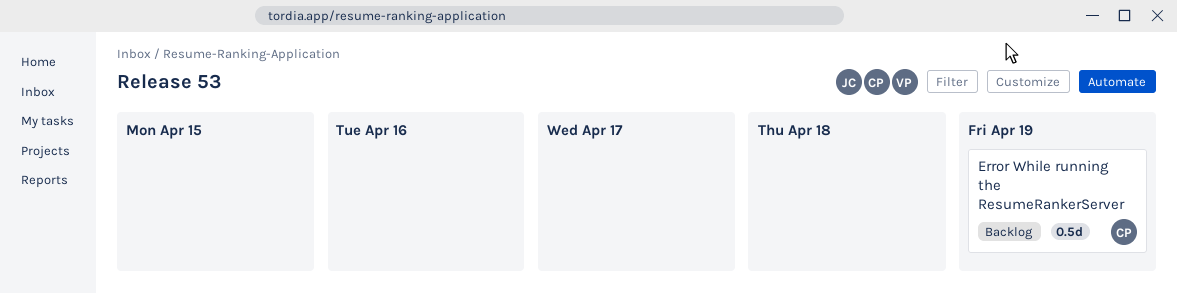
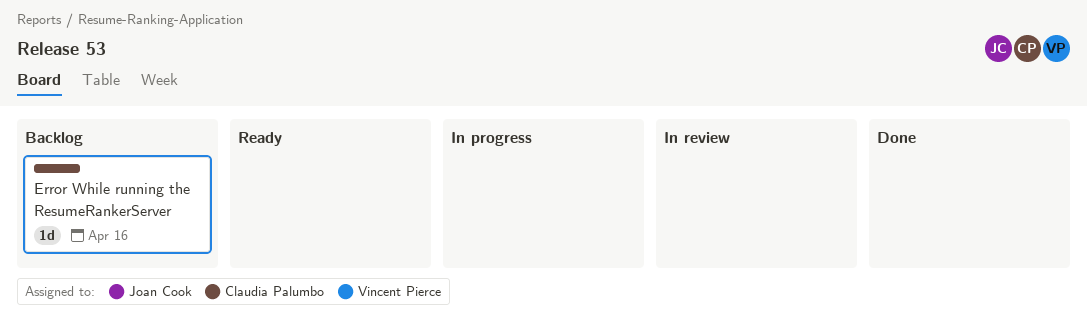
Error While running the ResumeRankerServer, estimate: 0.5d -> 1d
Error While running the ResumeRankerServer, due: Apr 19 -> Apr 16

